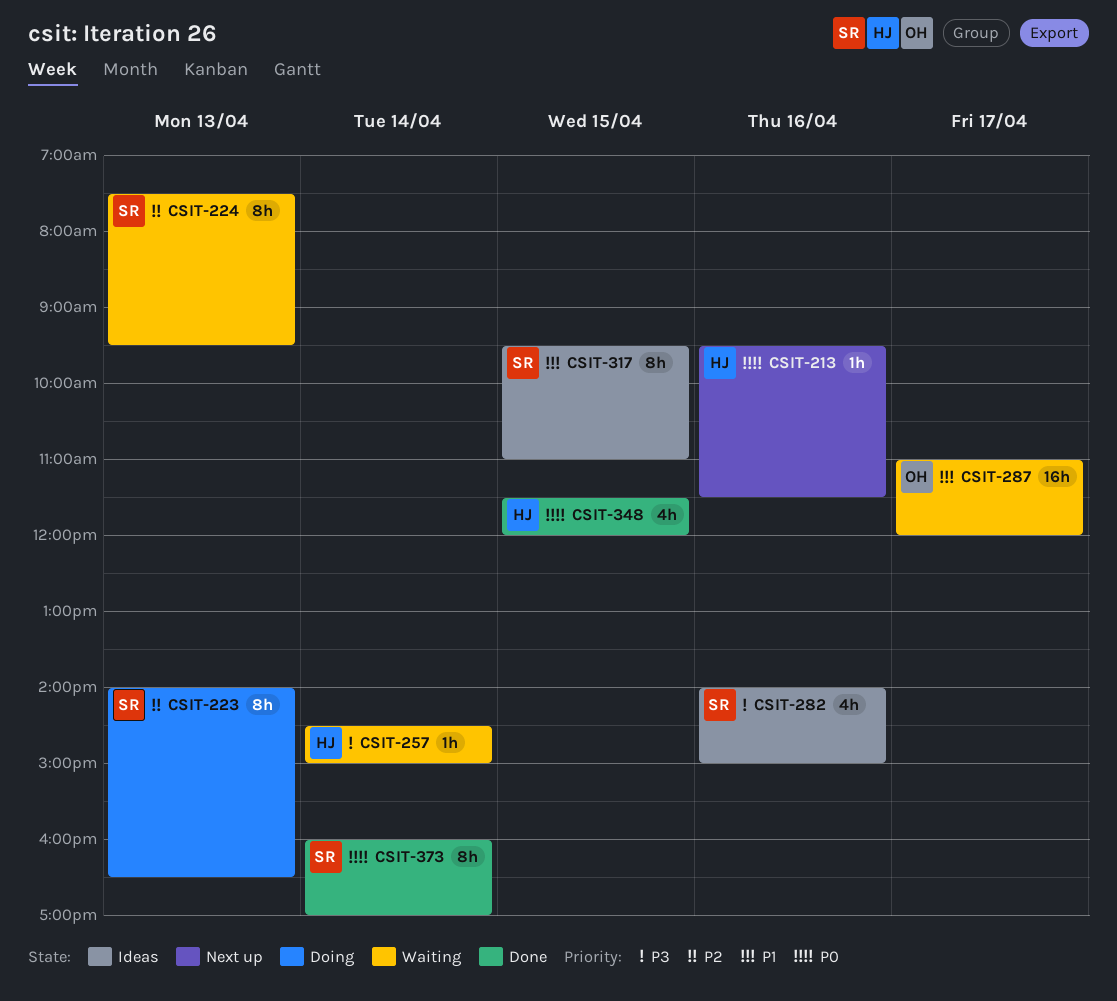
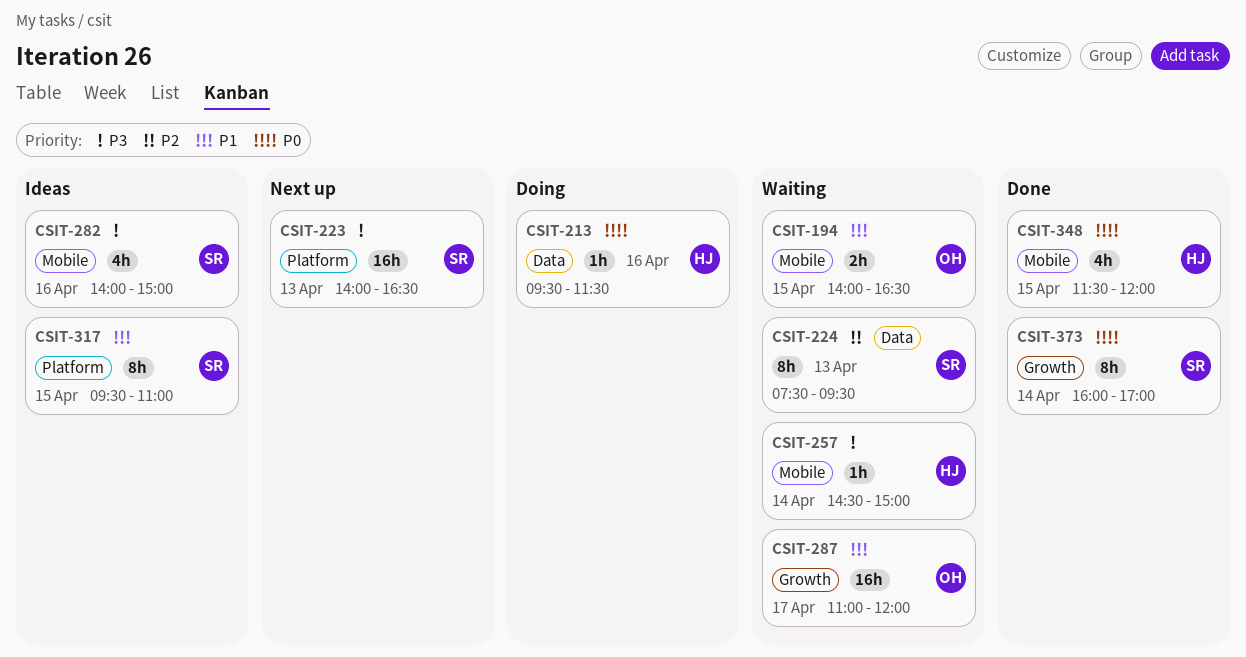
CSIT-194: none -> present
CSIT-213, status: Next up -> Doing
CSIT-223, status: Doing -> Next up
CSIT-223, priority: P2 -> P3
CSIT-223, estimate: 8h -> 16h

